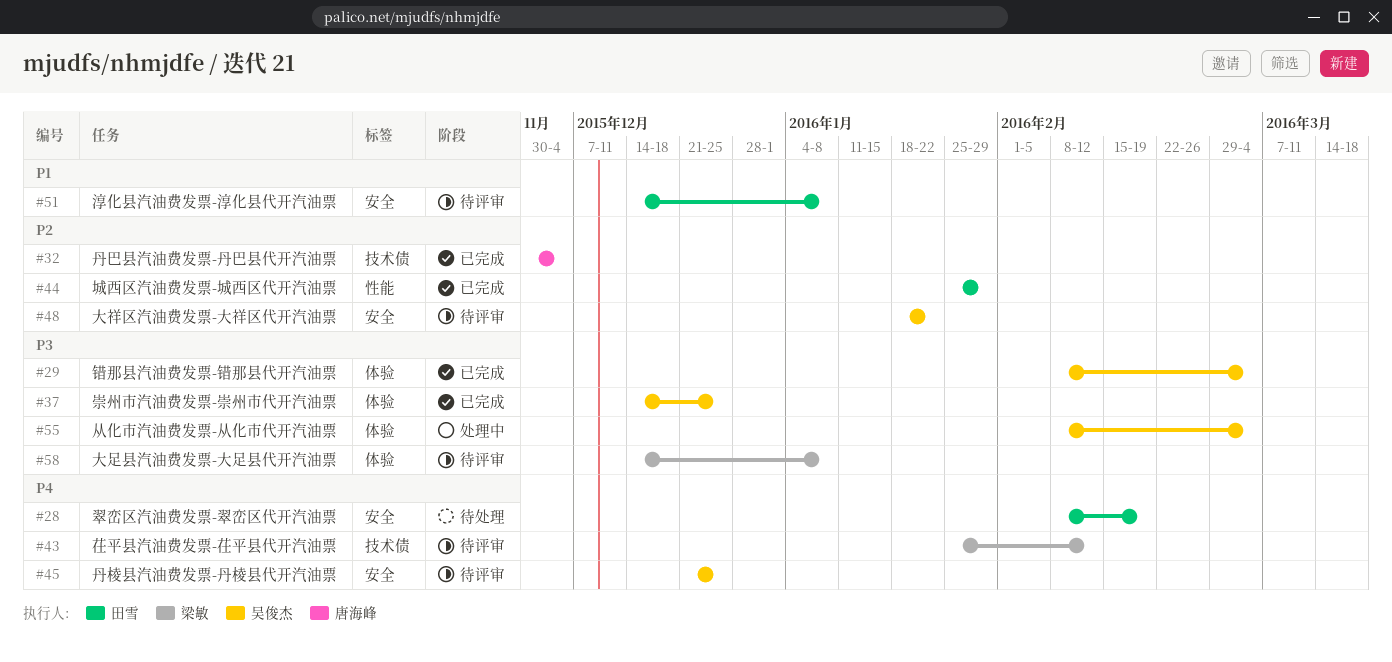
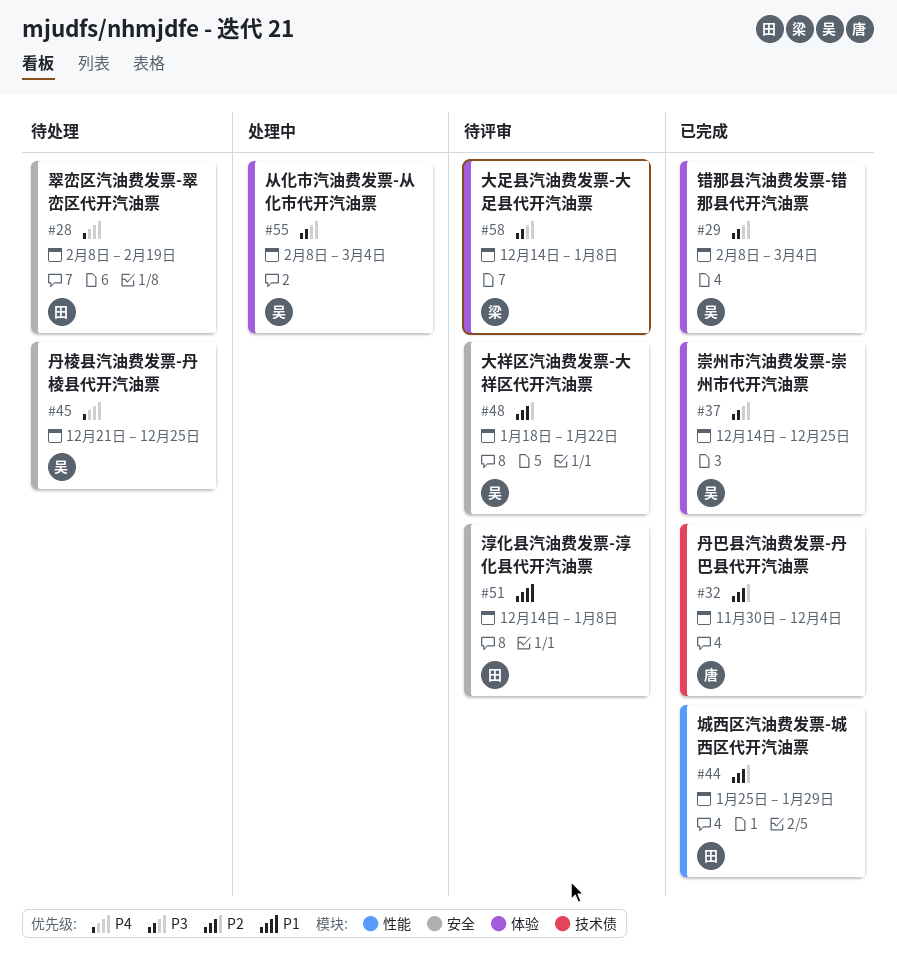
#43: present -> none
#45, status: 待评审 -> 待处理

